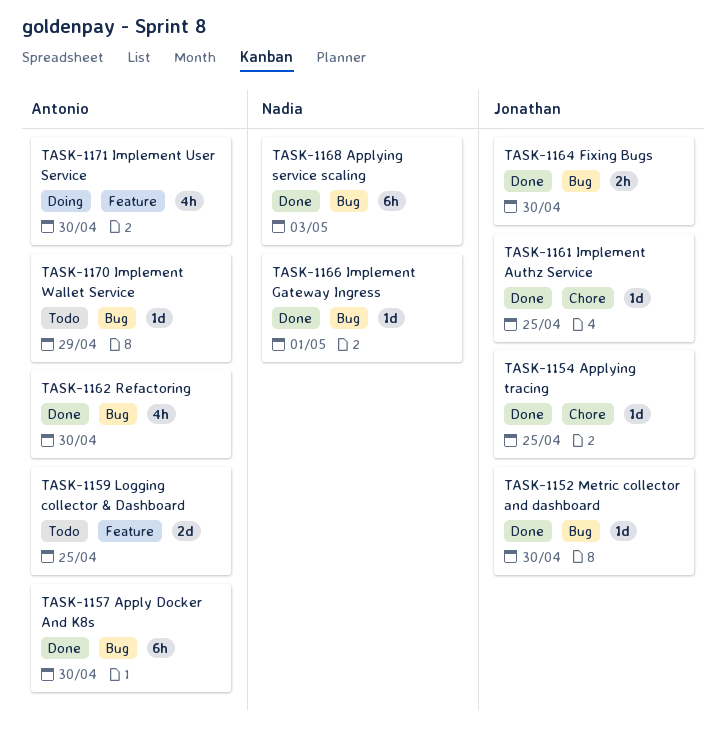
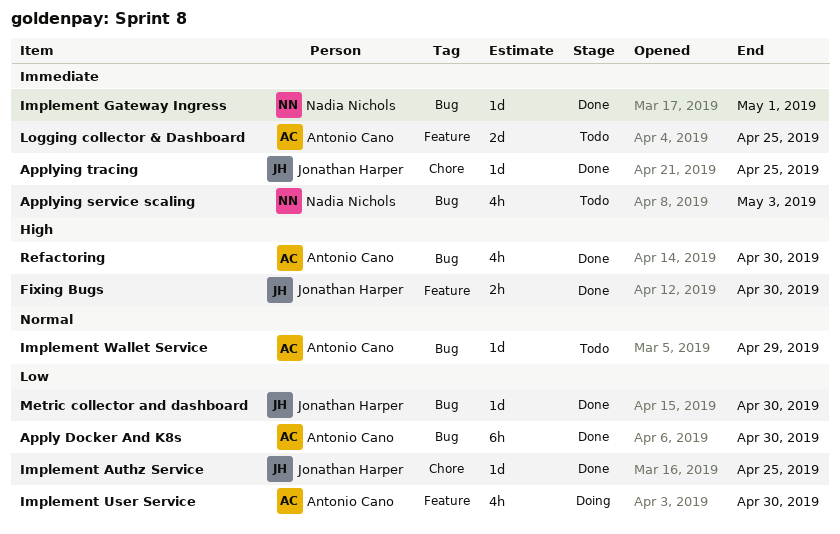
Applying service scaling, status: Done -> Todo
Applying service scaling, estimate: 6h -> 4h
Fixing Bugs, label: Bug -> Feature

